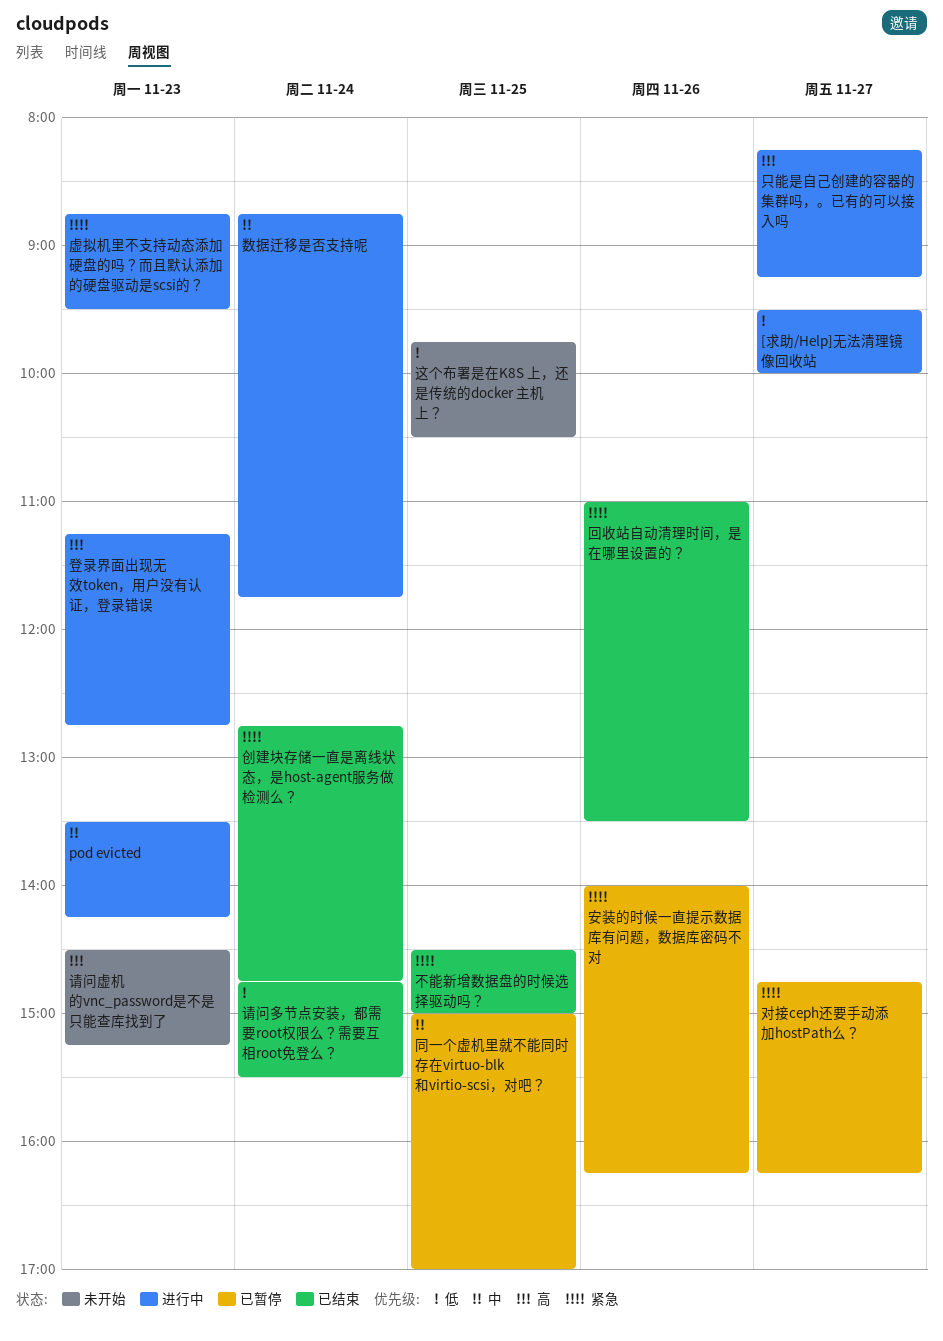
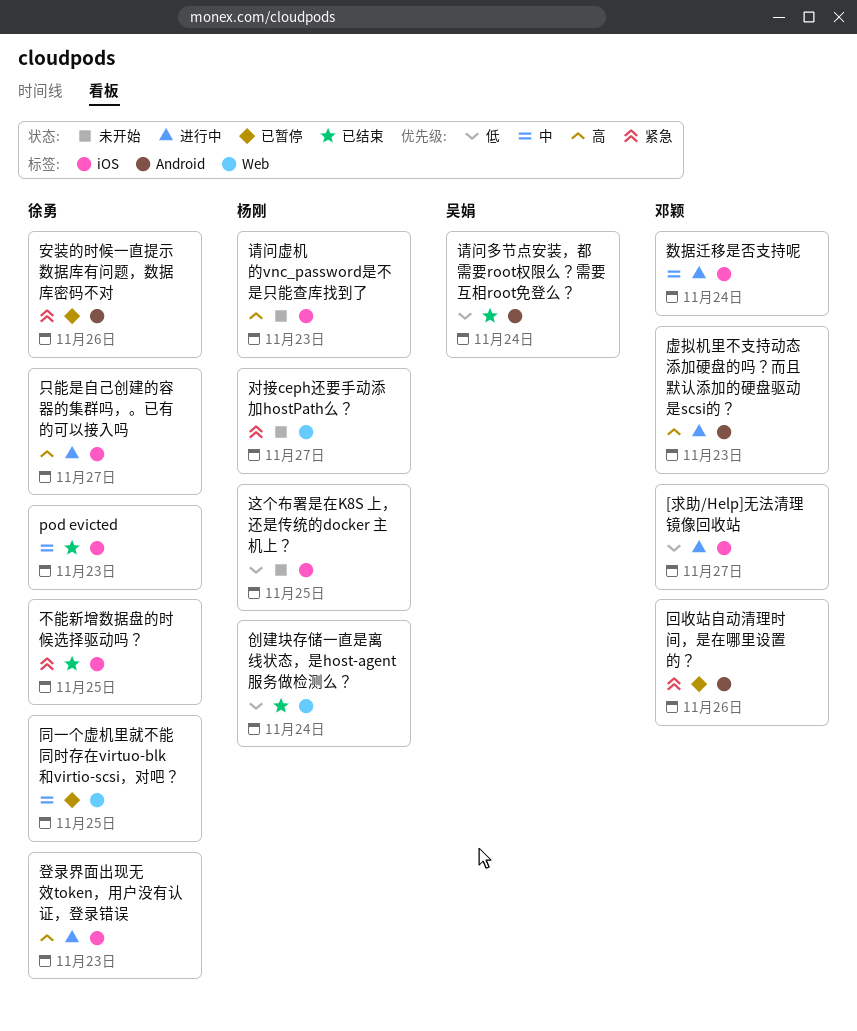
pod evicted, status: 进行中 -> 已结束
创建块存储一直是离线状态，是host-agent服务做检测么？, priority: 紧急 -> 低
回收站自动清理时间，是在哪里设置的？, status: 已结束 -> 已暂停
对接ceph还要手动添加hostPath么？, status: 已暂停 -> 未开始
虚拟机里不支持动态添加硬盘的吗？而且默认添加的硬盘驱动是scsi的？, priority: 紧急 -> 高

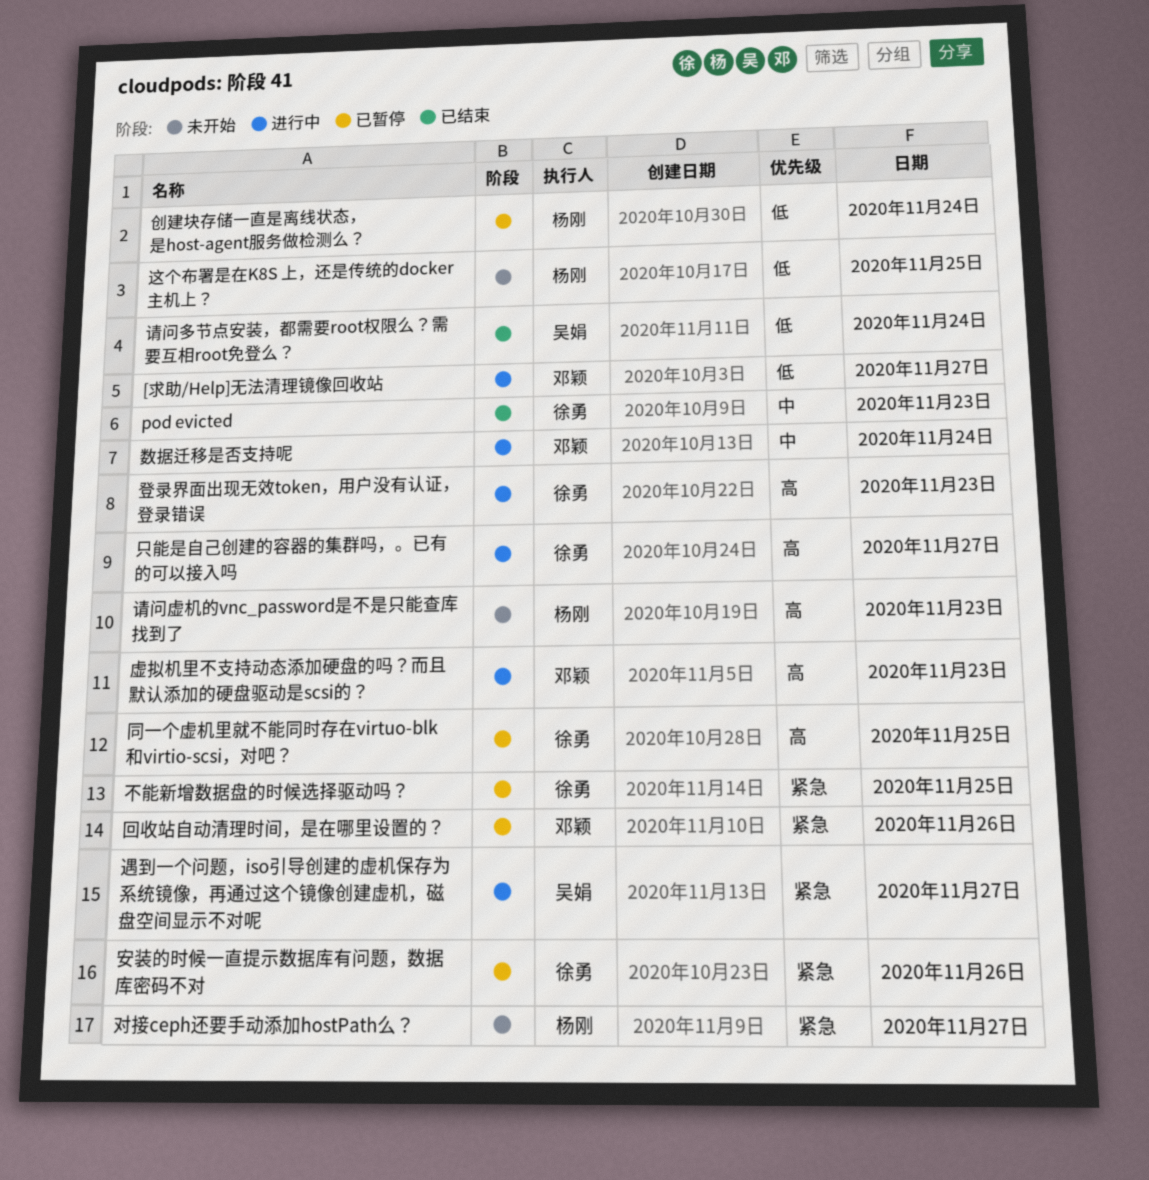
不能新增数据盘的时候选择驱动吗？, status: 已结束 -> 已暂停
创建块存储一直是离线状态，是host-agent服务做检测么？, status: 已结束 -> 已暂停
同一个虚机里就不能同时存在virtuo-blk和virtio-scsi，对吧？, priority: 中 -> 高
遇到一个问题，iso引导创建的虚机保存为系统镜像，再通过这个镜像创建虚机，磁盘空间显示不对呢: none -> present

